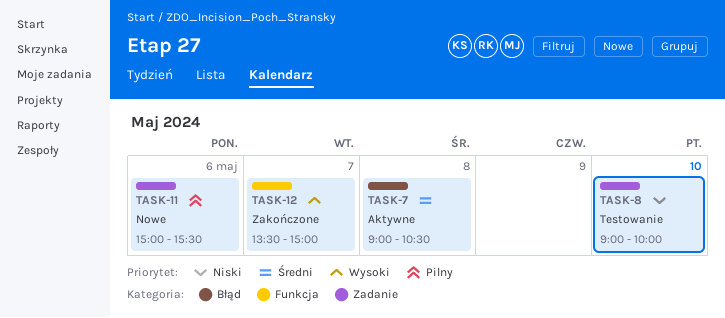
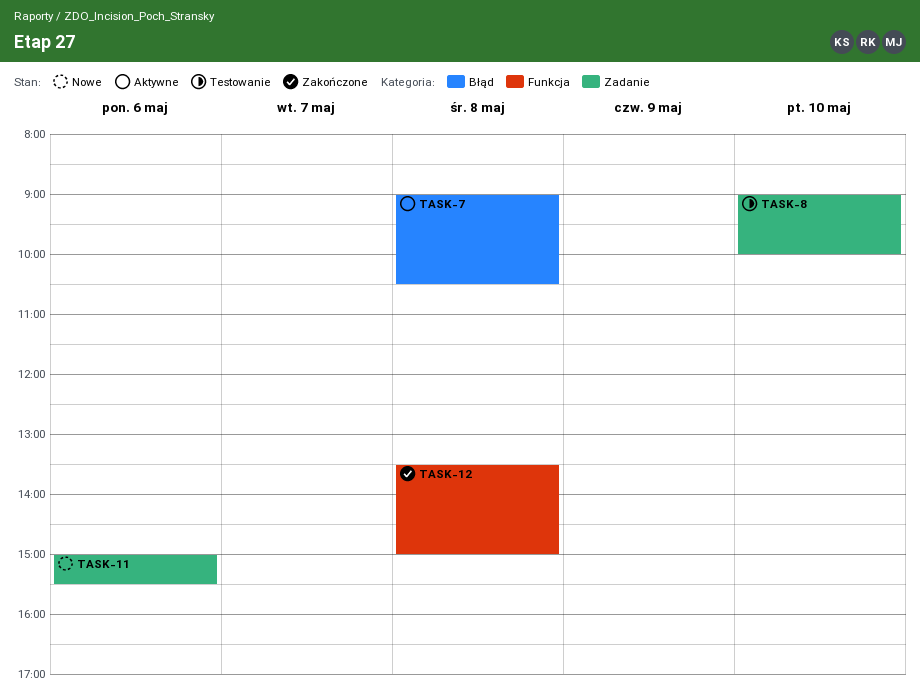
TASK-12, day: May 7 -> May 8

